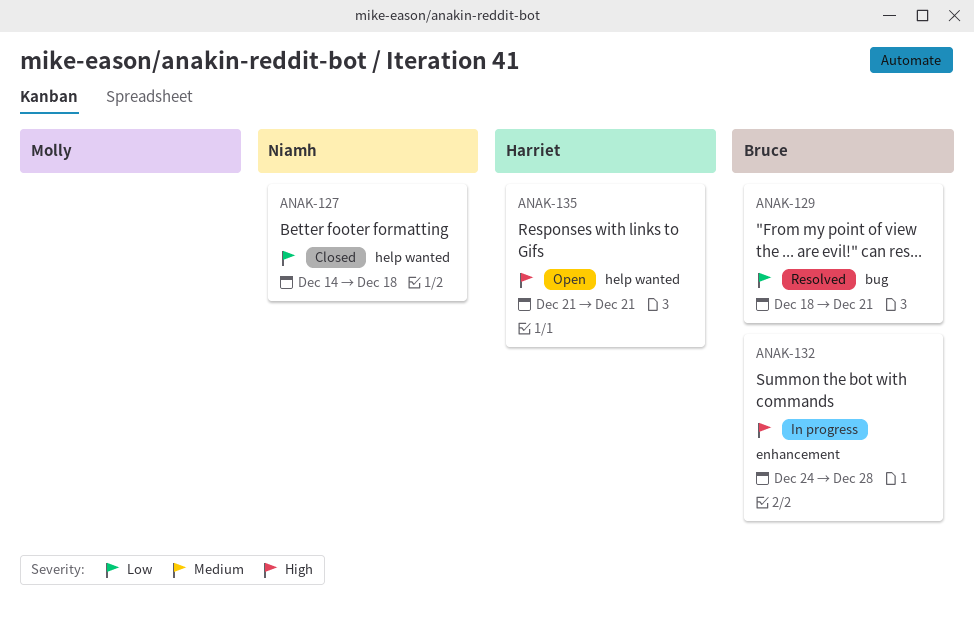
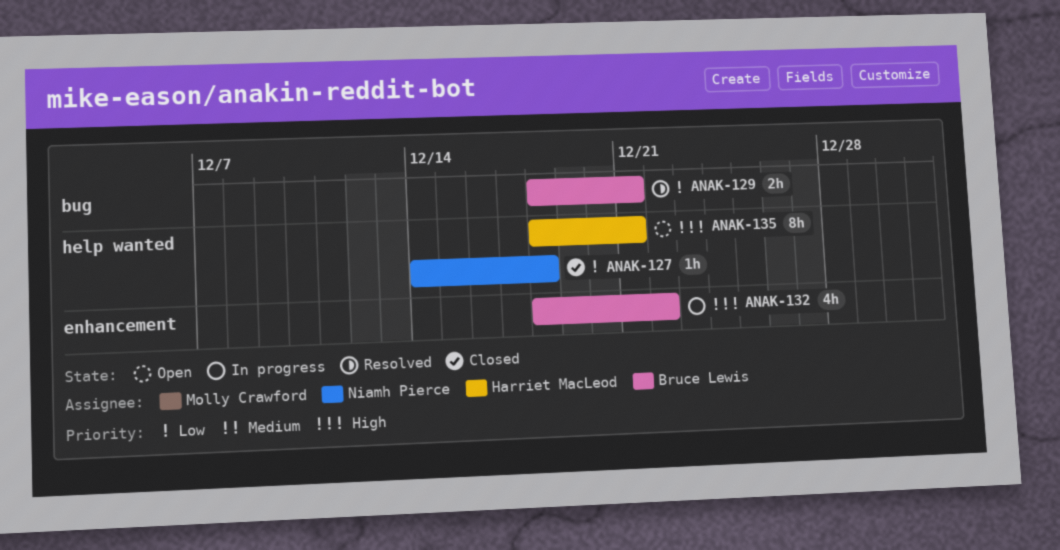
ANAK-132, start: Dec 24 -> Dec 18
ANAK-132, due: Dec 28 -> Dec 22
ANAK-135, start: Dec 21 -> Dec 18

